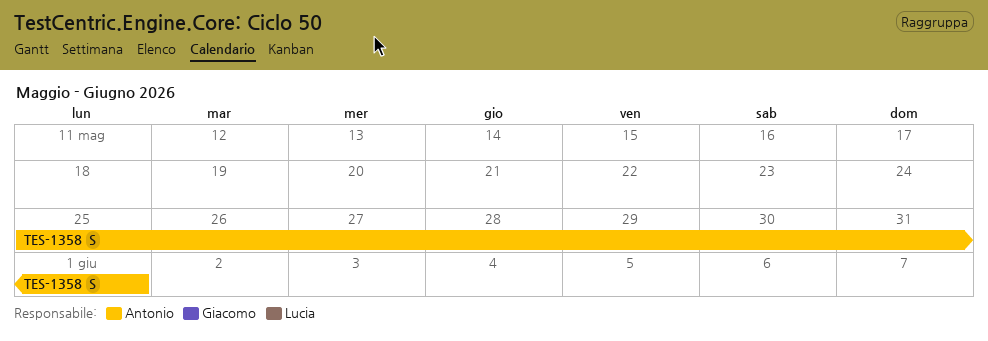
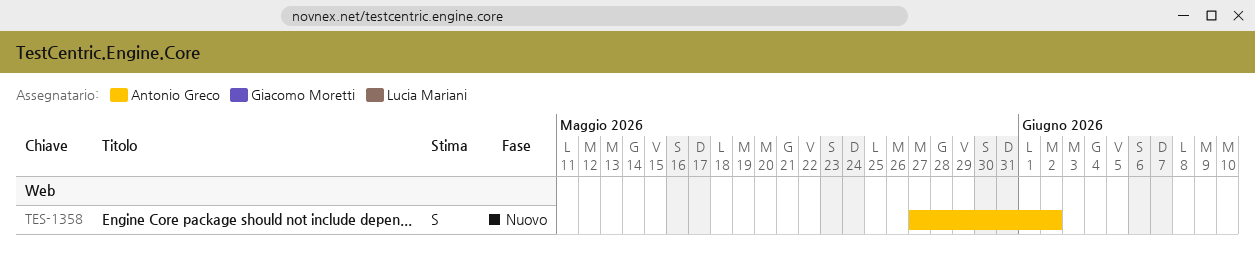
TES-1358, start: May 25 -> May 27
TES-1358, due: Jun 1 -> Jun 2

